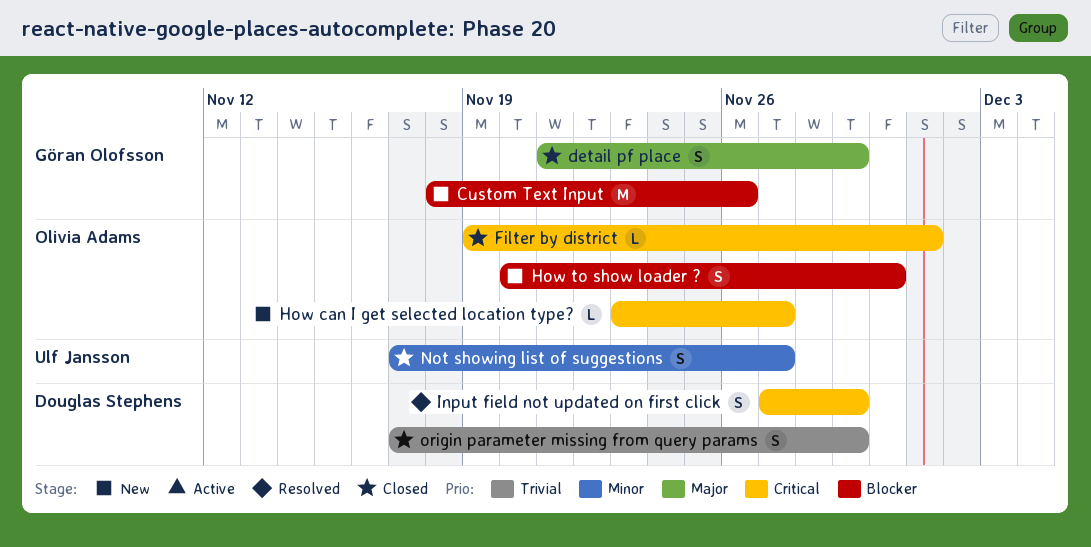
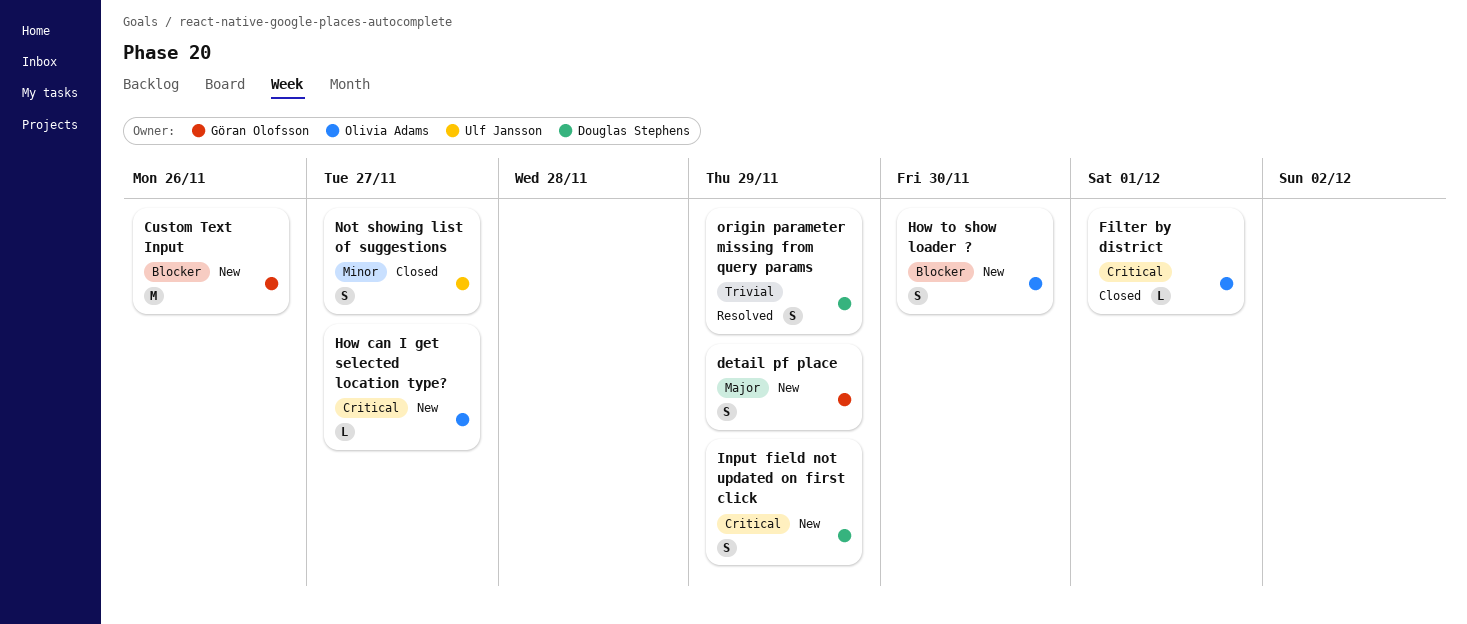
detail pf place, status: Closed -> New
Input field not updated on first click, status: Resolved -> New
origin parameter missing from query params, status: Closed -> Resolved

